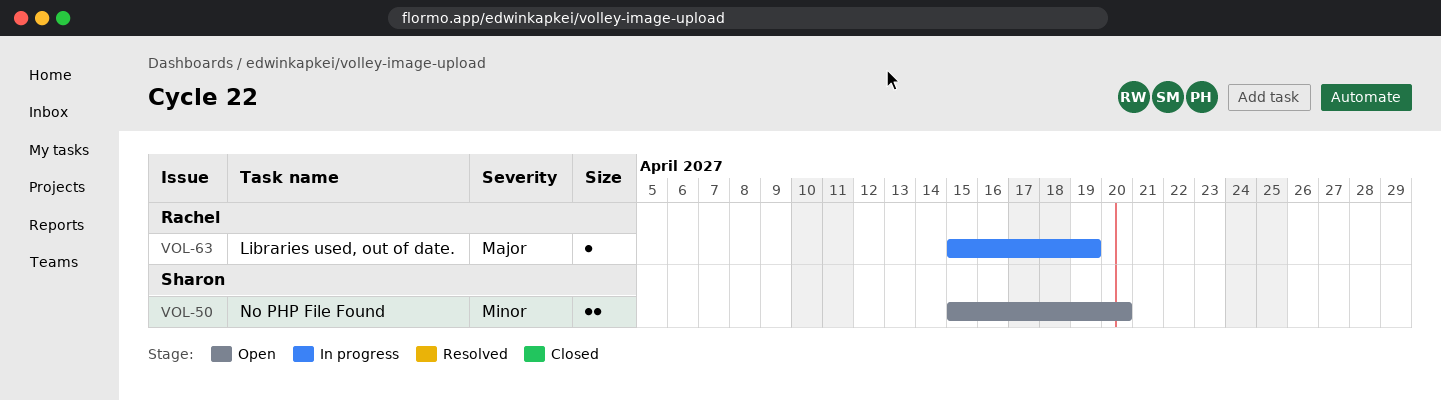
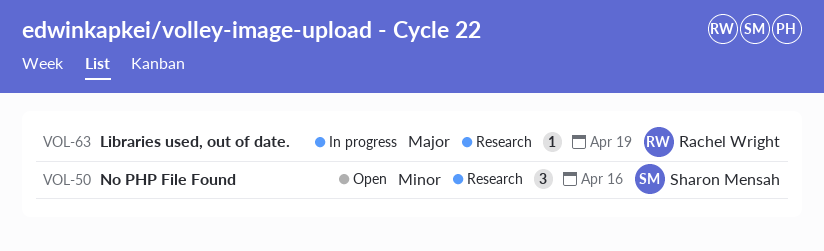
VOL-50, estimate: 2 -> 3
VOL-50, due: Apr 20 -> Apr 16

